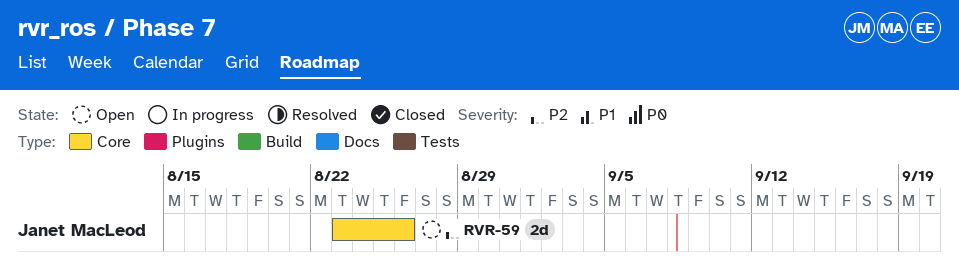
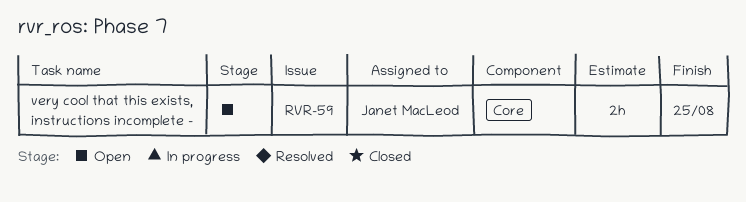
RVR-59, estimate: 2d -> 2h
RVR-59, due: Aug 26 -> Aug 25

